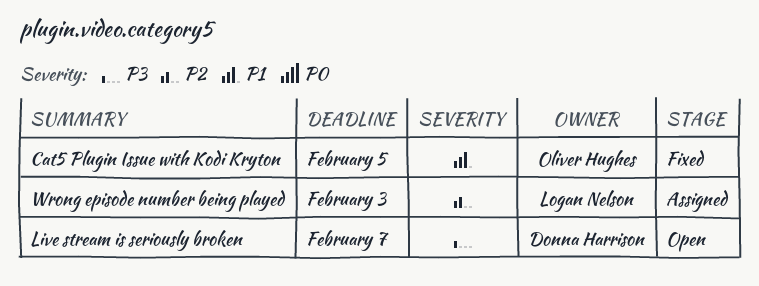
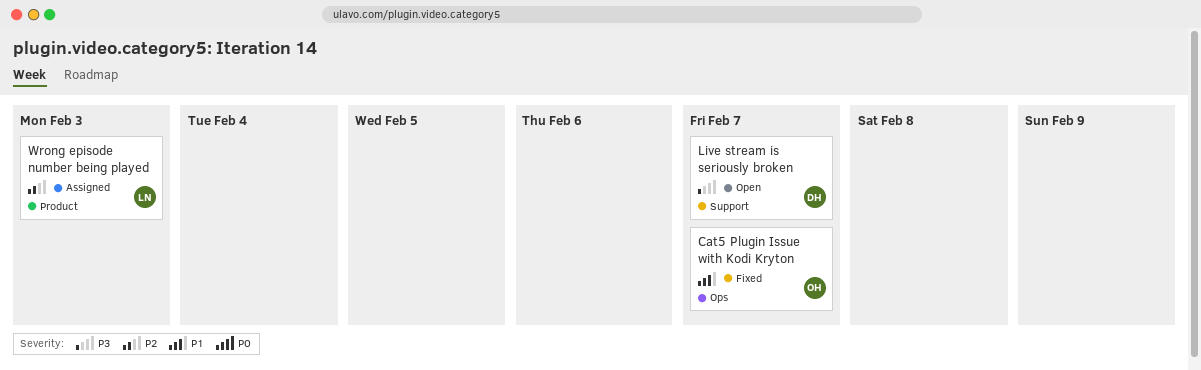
Cat5 Plugin Issue with Kodi Kryton, due: Feb 5 -> Feb 7

